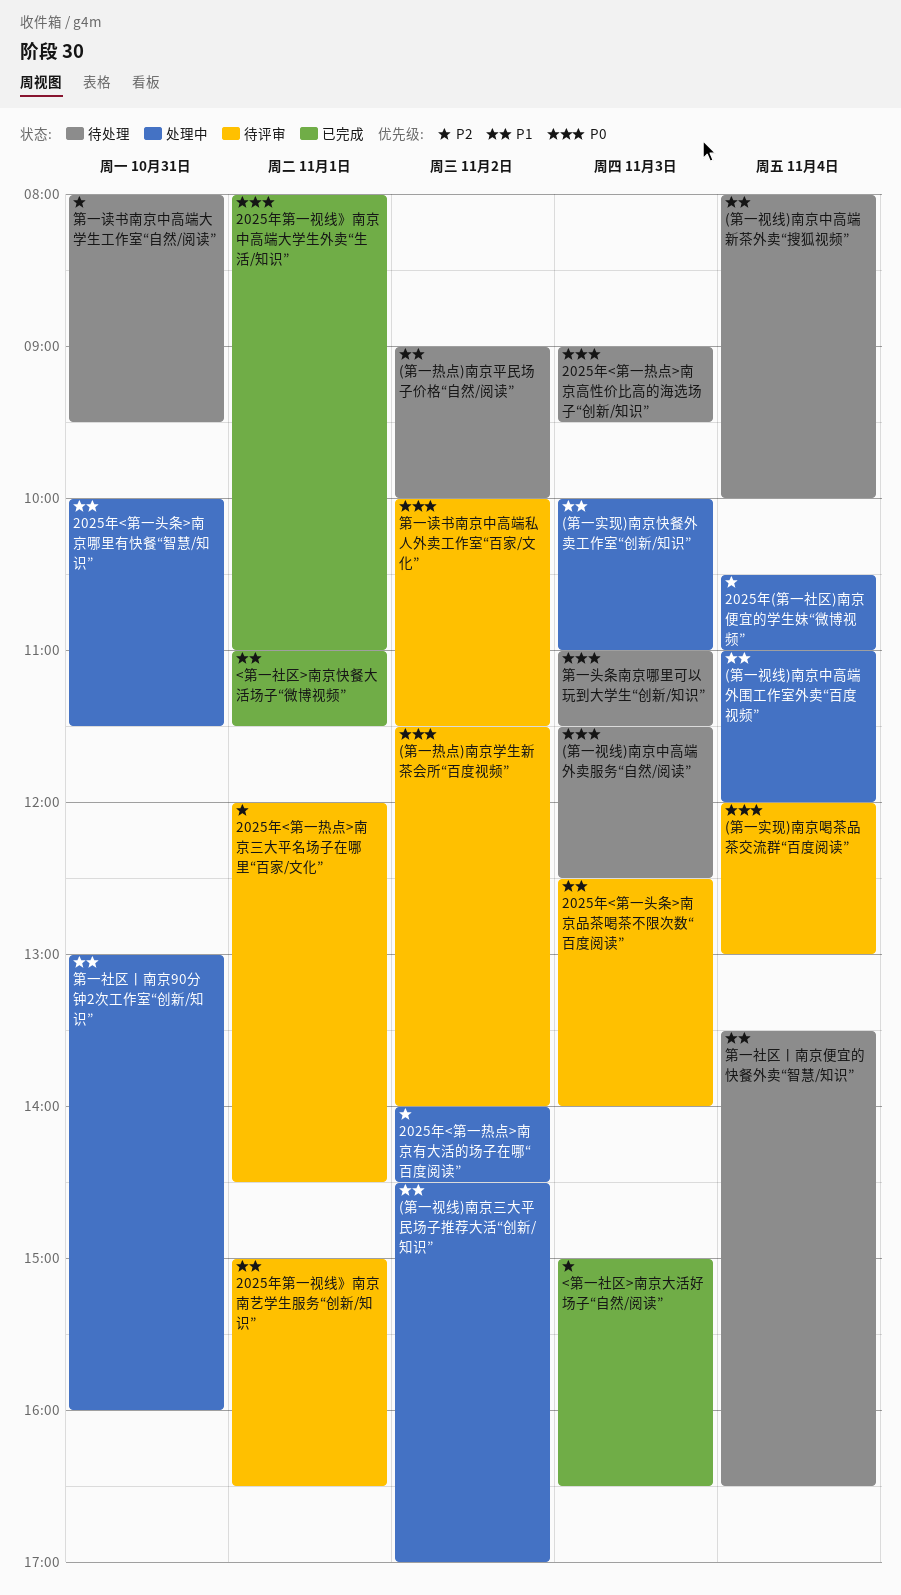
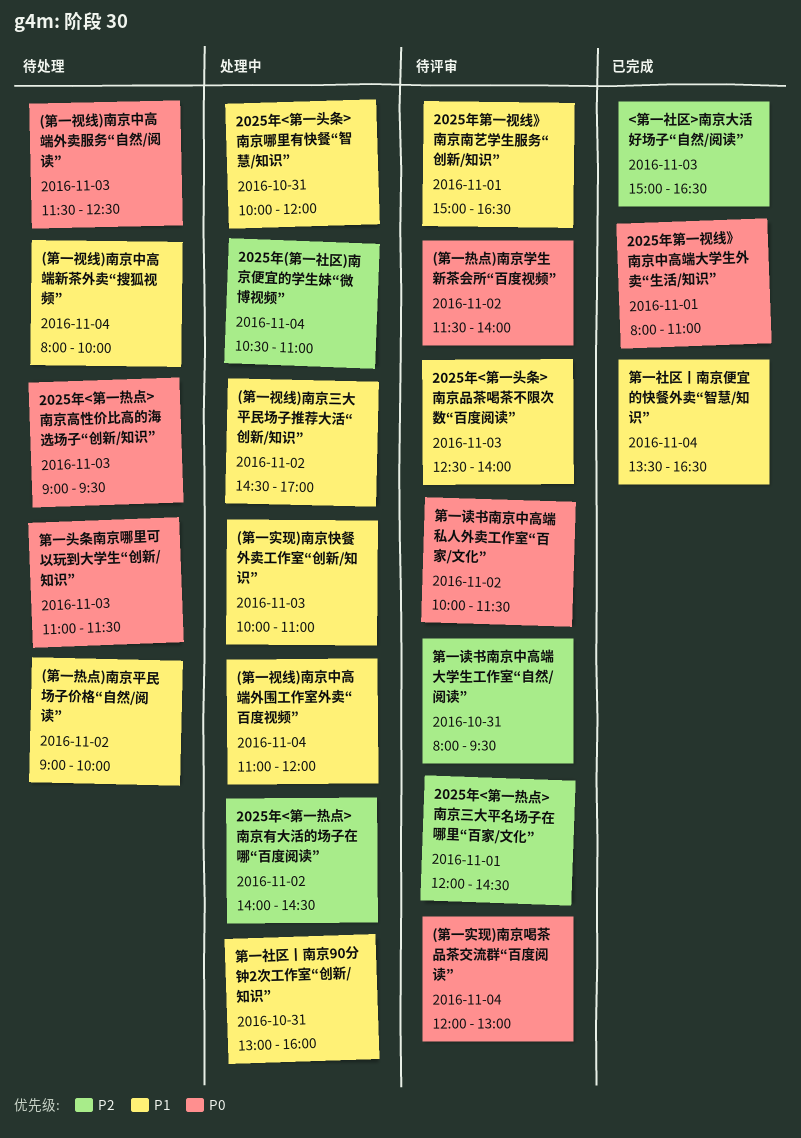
2025年<第一头条>南京哪里有快餐“智慧/知识”, ends: 11:30 -> 12:00
<第一社区>南京快餐大活场子“微博视频”: present -> none
第一社区丨南京便宜的快餐外卖“智慧/知识”, status: 待处理 -> 已完成
第一读书南京中高端大学生工作室“自然/阅读”, status: 待处理 -> 待评审

